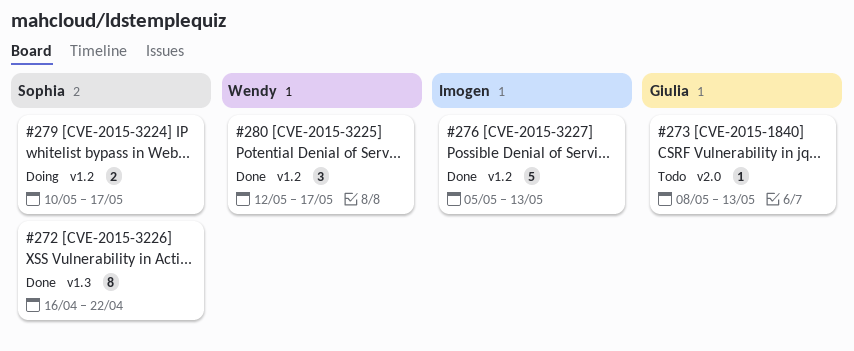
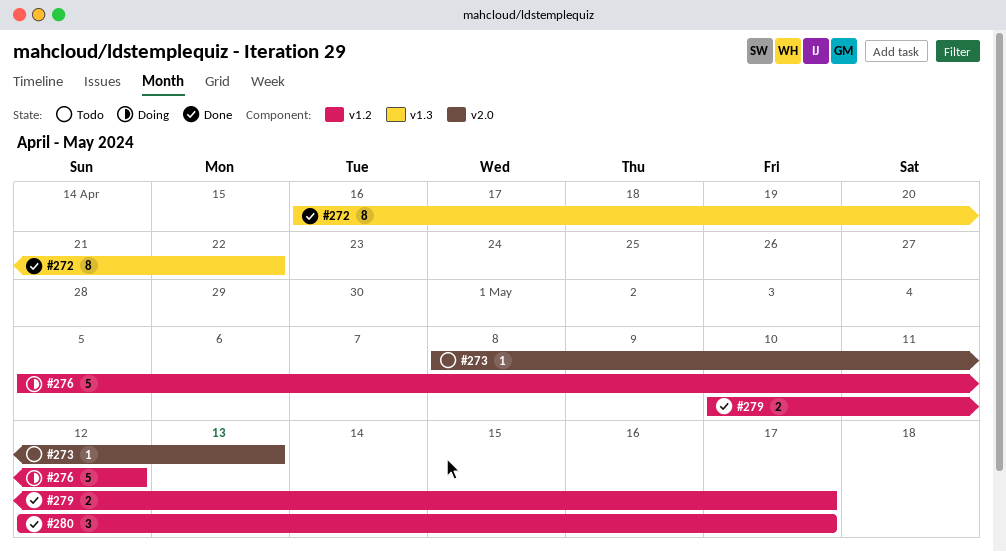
#276, status: Done -> Doing
#276, due: May 13 -> May 12
#279, status: Doing -> Done

